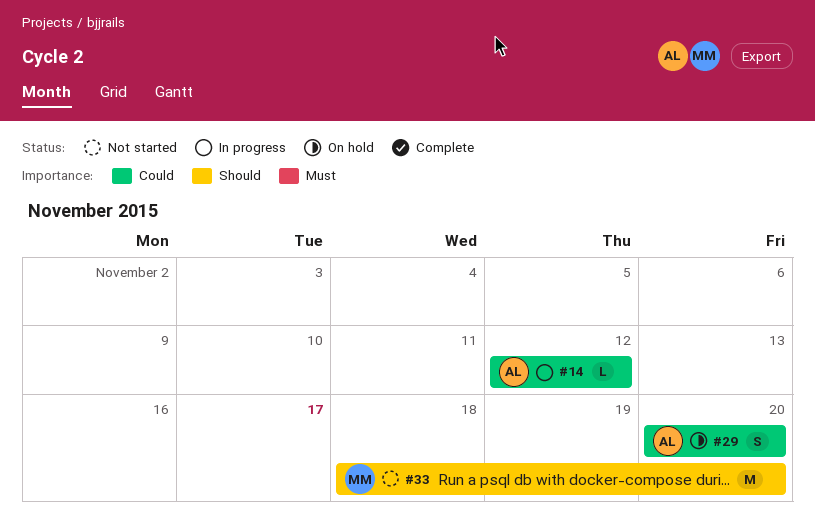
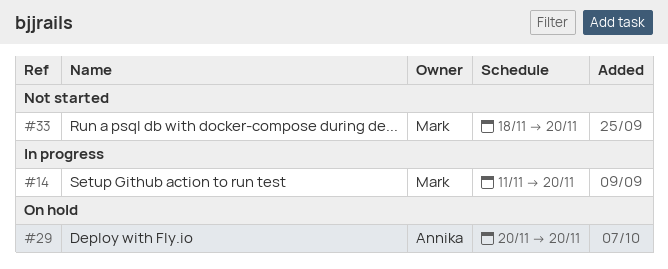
#14, owner: Annika -> Mark
#14, start: Nov 12 -> Nov 11
#14, due: Nov 12 -> Nov 20

